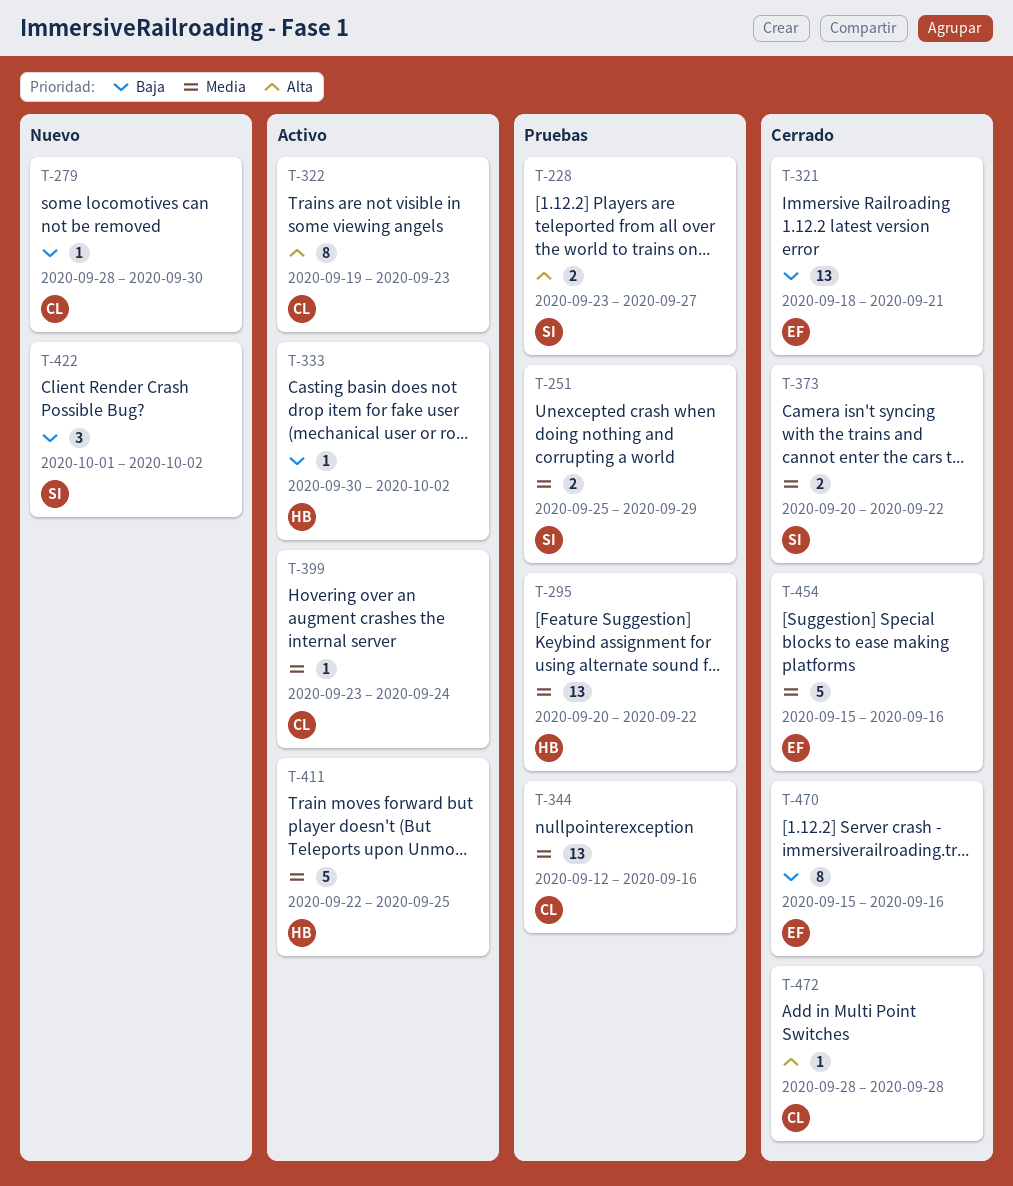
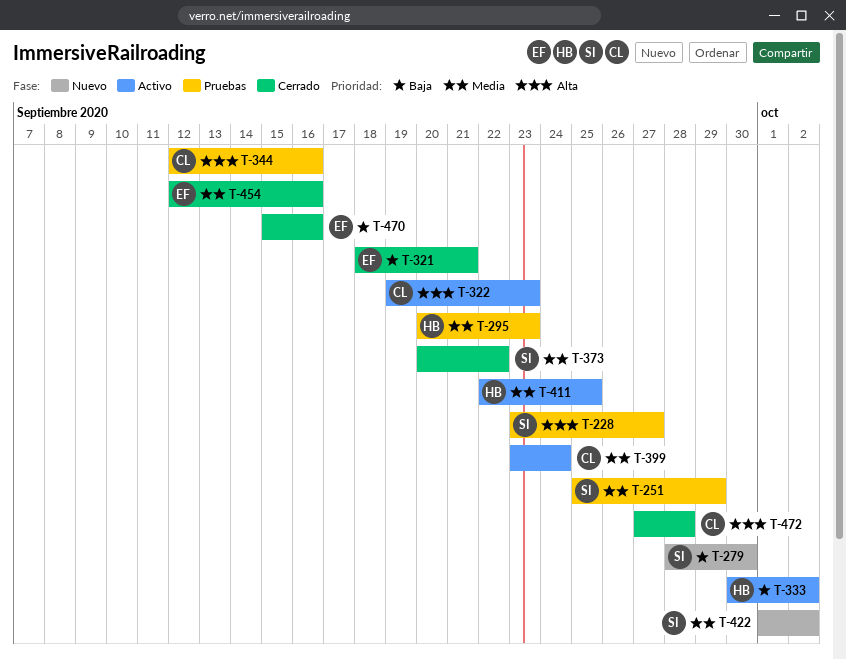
T-279, owner: CL -> SI
T-295, due: Sep 22 -> Sep 23
T-344, priority: Media -> Alta
T-422, priority: Baja -> Media
T-454, start: Sep 15 -> Sep 12
T-472, start: Sep 28 -> Sep 27

